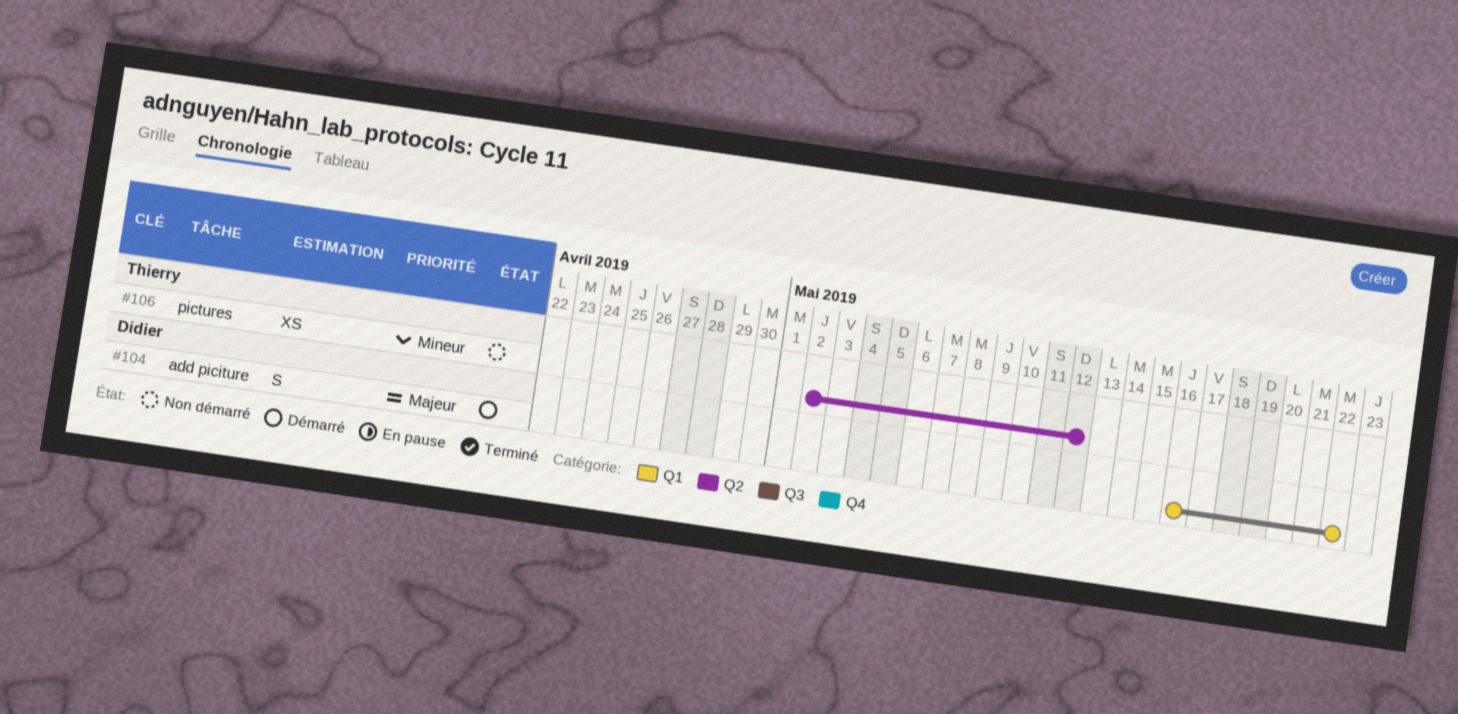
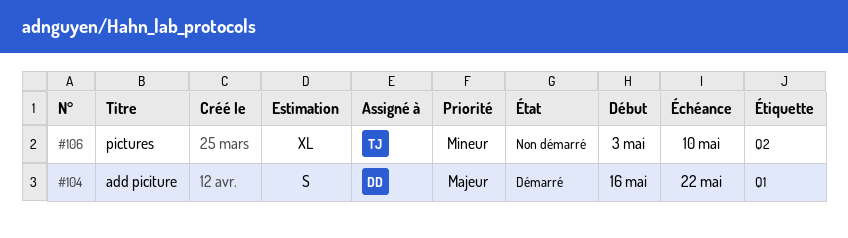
#106, estimate: XS -> XL
#106, start: May 2 -> May 3
#106, due: May 12 -> May 10

